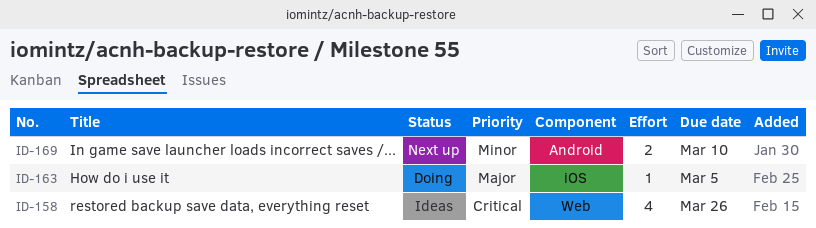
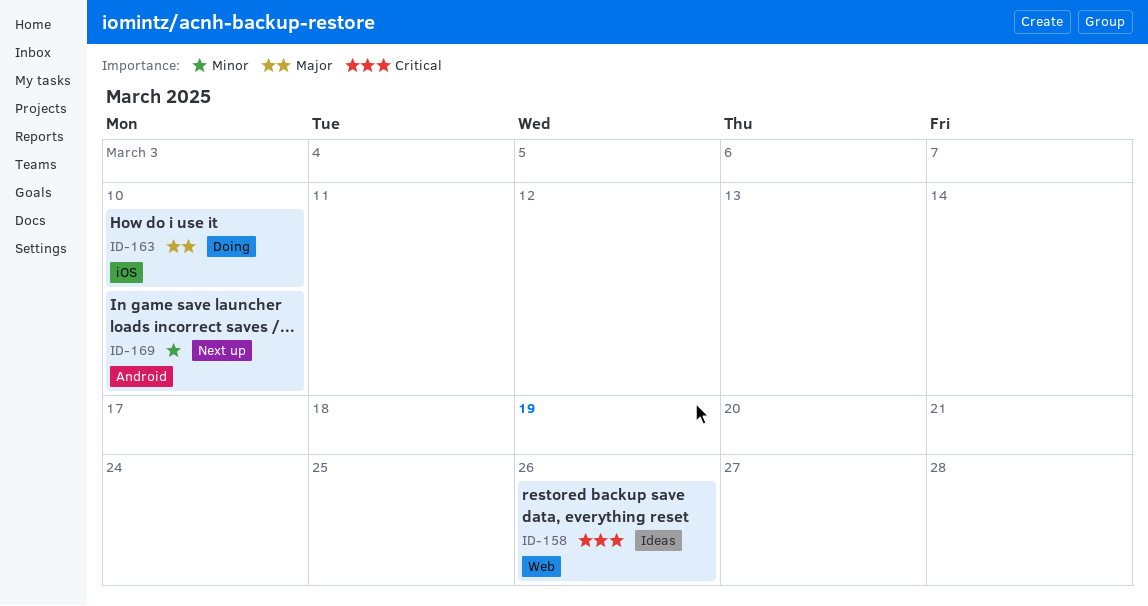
ID-163, due: Mar 5 -> Mar 10

